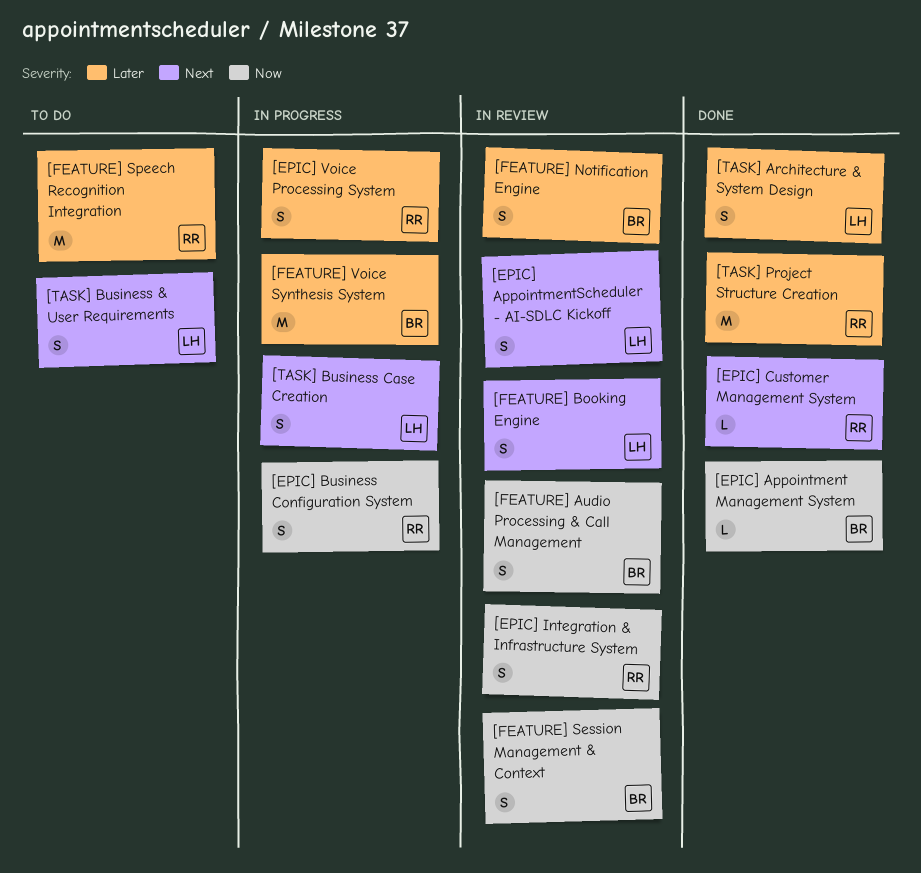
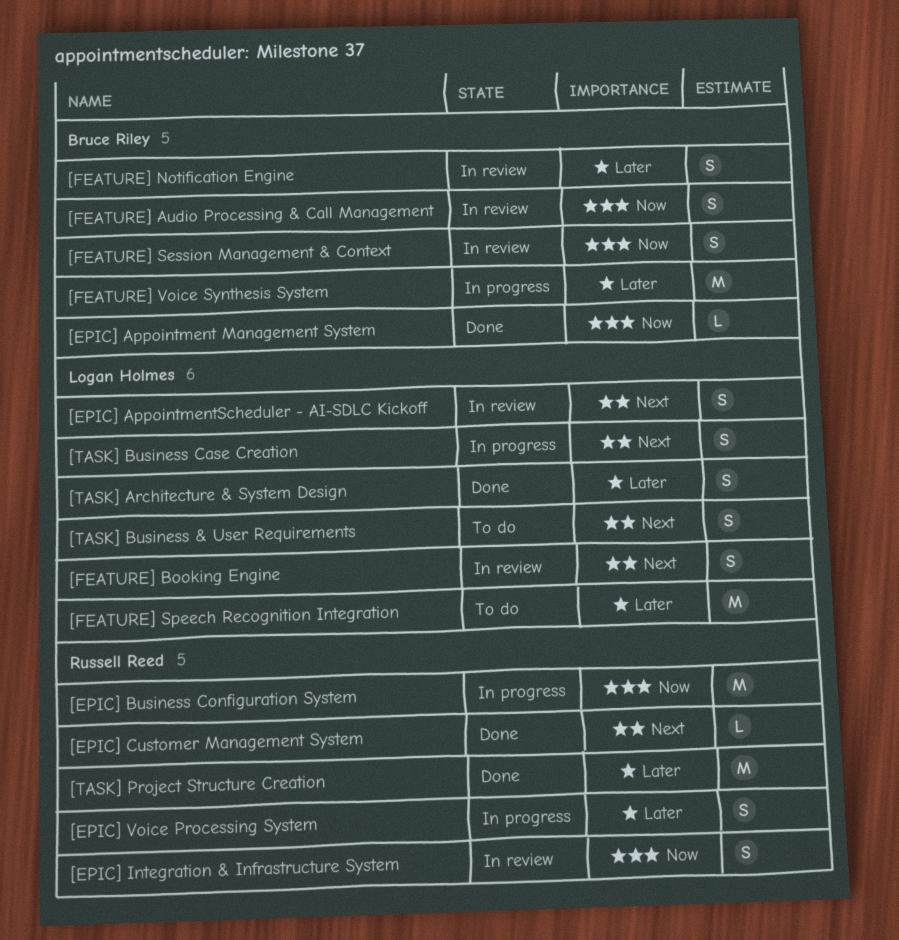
[EPIC] Business Configuration System, estimate: S -> M
[FEATURE] Speech Recognition Integration, owner: Russell Reed -> Logan Holmes

